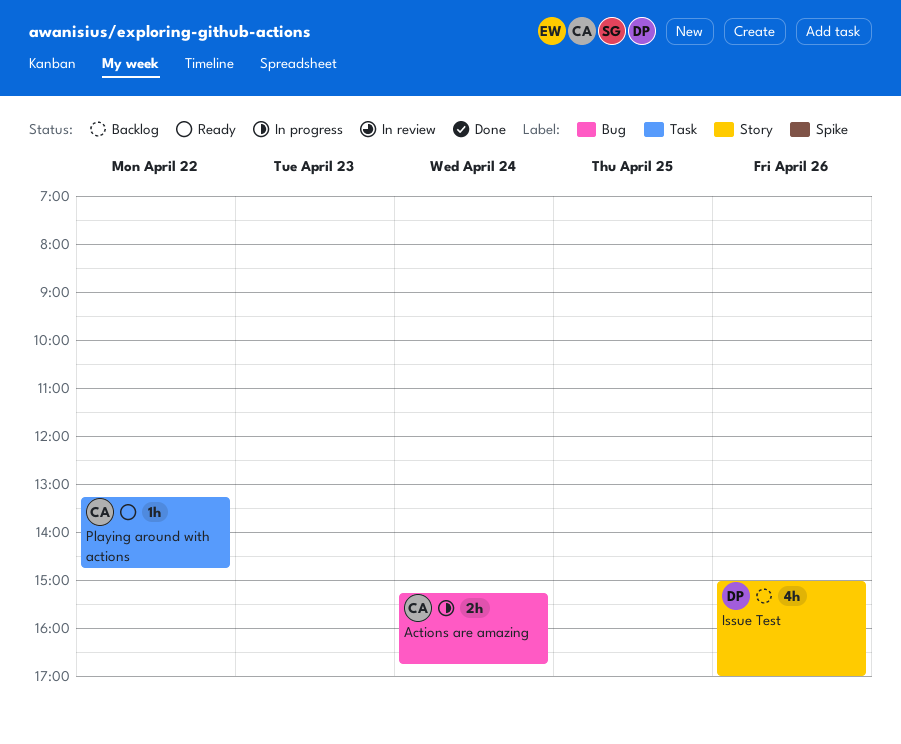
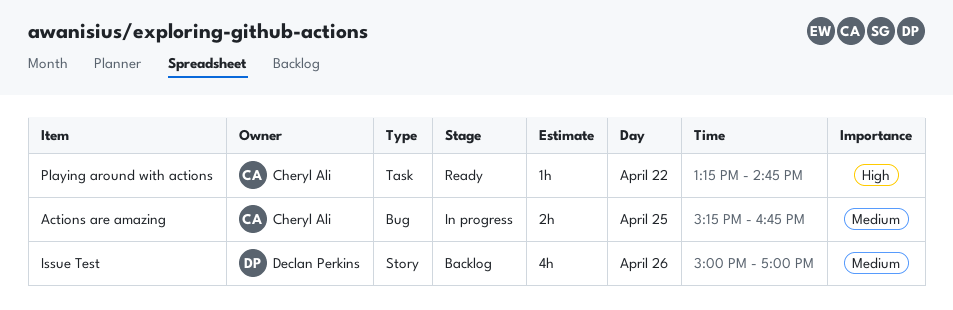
Actions are amazing, day: Apr 24 -> Apr 25

